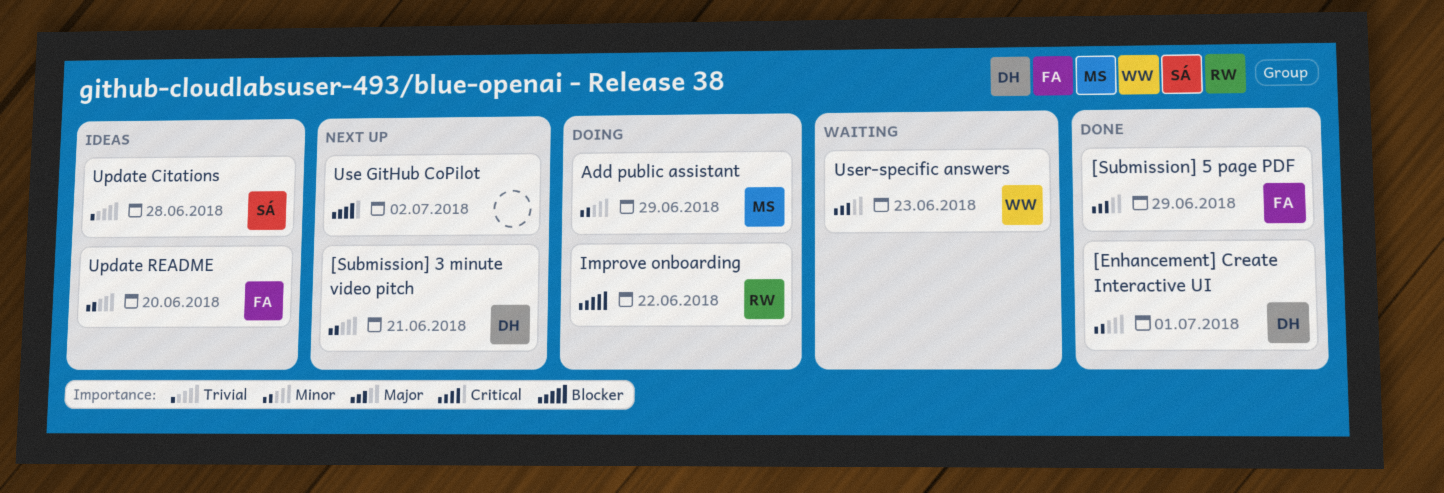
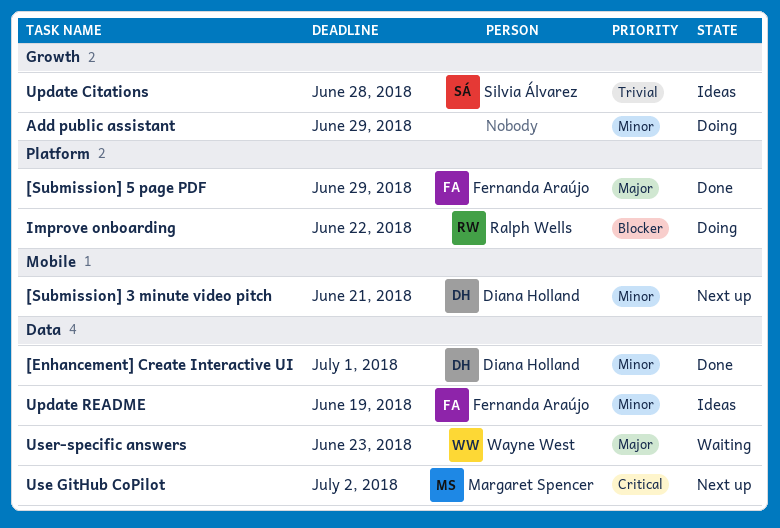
Add public assistant, owner: Margaret Spencer -> none
Update README, due: Jun 20 -> Jun 19
Use GitHub CoPilot, owner: none -> Margaret Spencer

